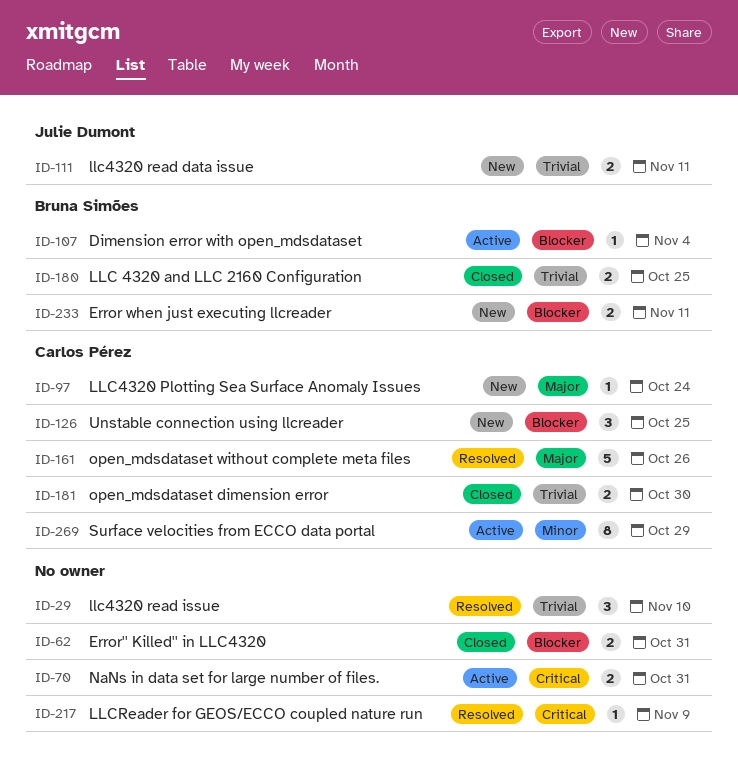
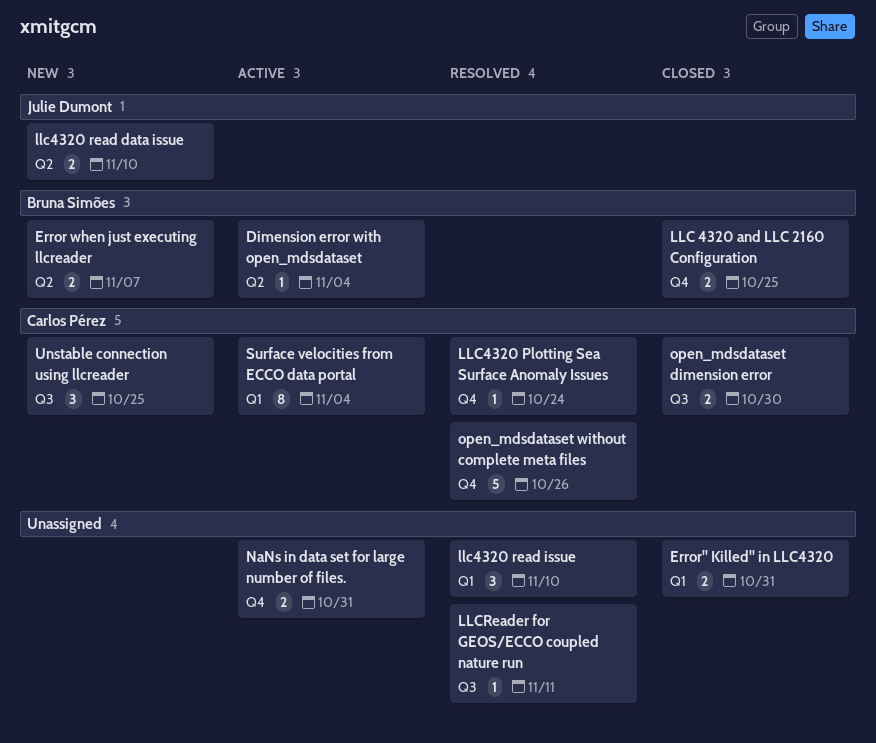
Error when just executing llcreader, due: Nov 11 -> Nov 7
LLC4320 Plotting Sea Surface Anomaly Issues, status: New -> Resolved
llc4320 read data issue, due: Nov 11 -> Nov 10
LLCReader for GEOS/ECCO coupled nature run, due: Nov 9 -> Nov 11
Surface velocities from ECCO data portal, due: Oct 29 -> Nov 4

